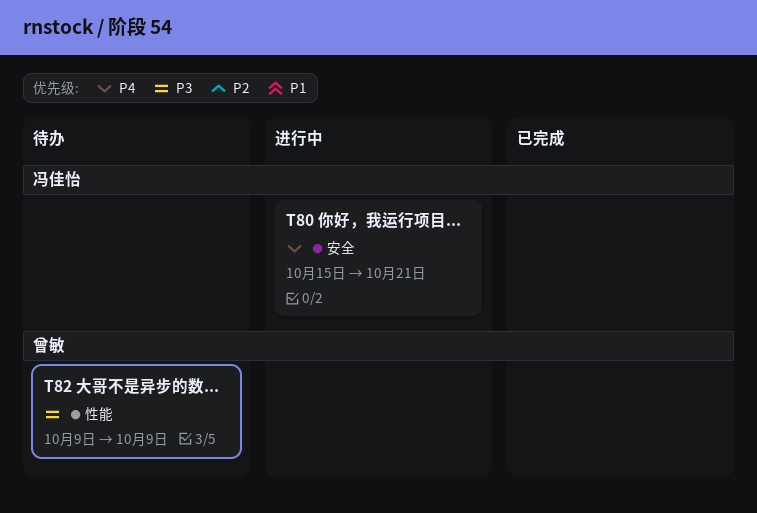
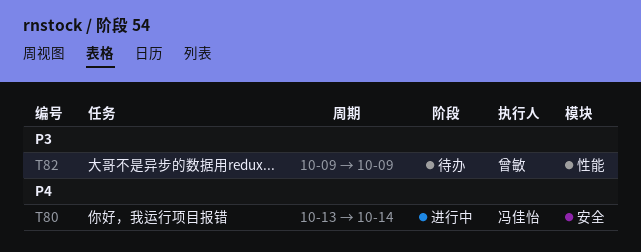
T80, start: Oct 15 -> Oct 13
T80, due: Oct 21 -> Oct 14

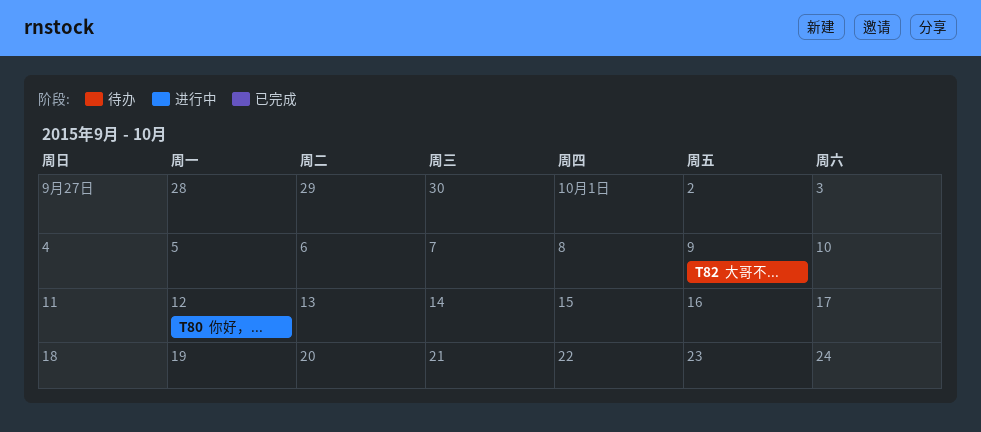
T80, start: Oct 13 -> Oct 12
T80, due: Oct 14 -> Oct 12

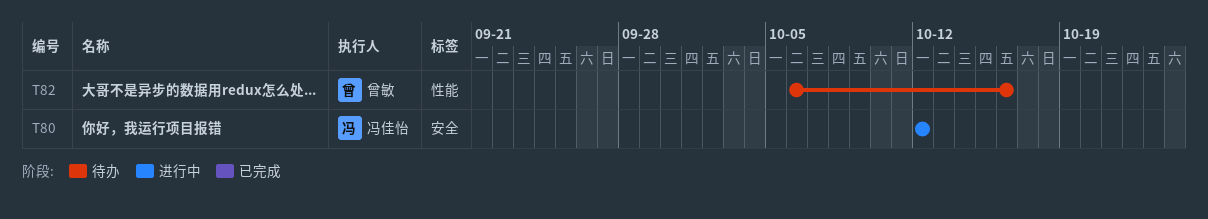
T82, start: Oct 9 -> Oct 6
T82, due: Oct 9 -> Oct 16

